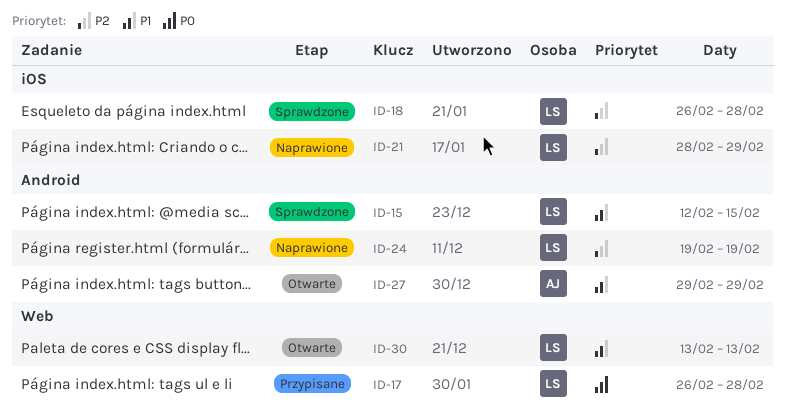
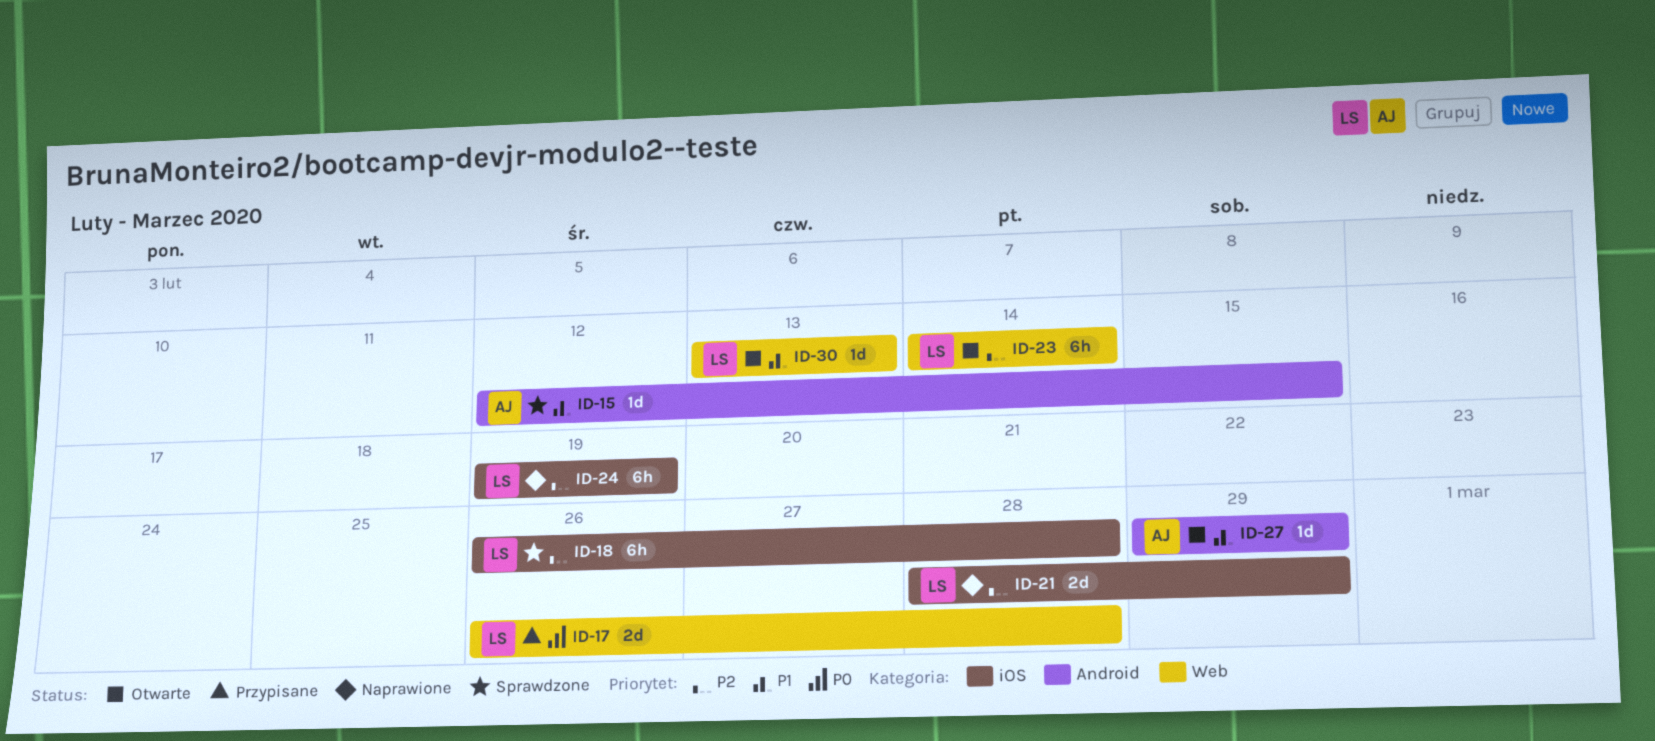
ID-15, owner: LS -> AJ
ID-23: none -> present
ID-24, label: Android -> iOS

